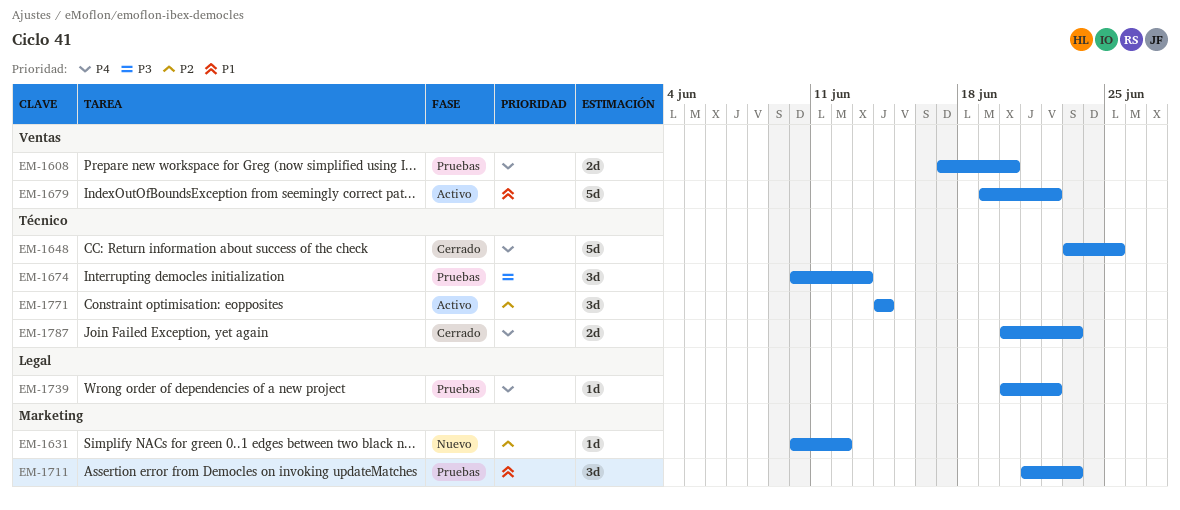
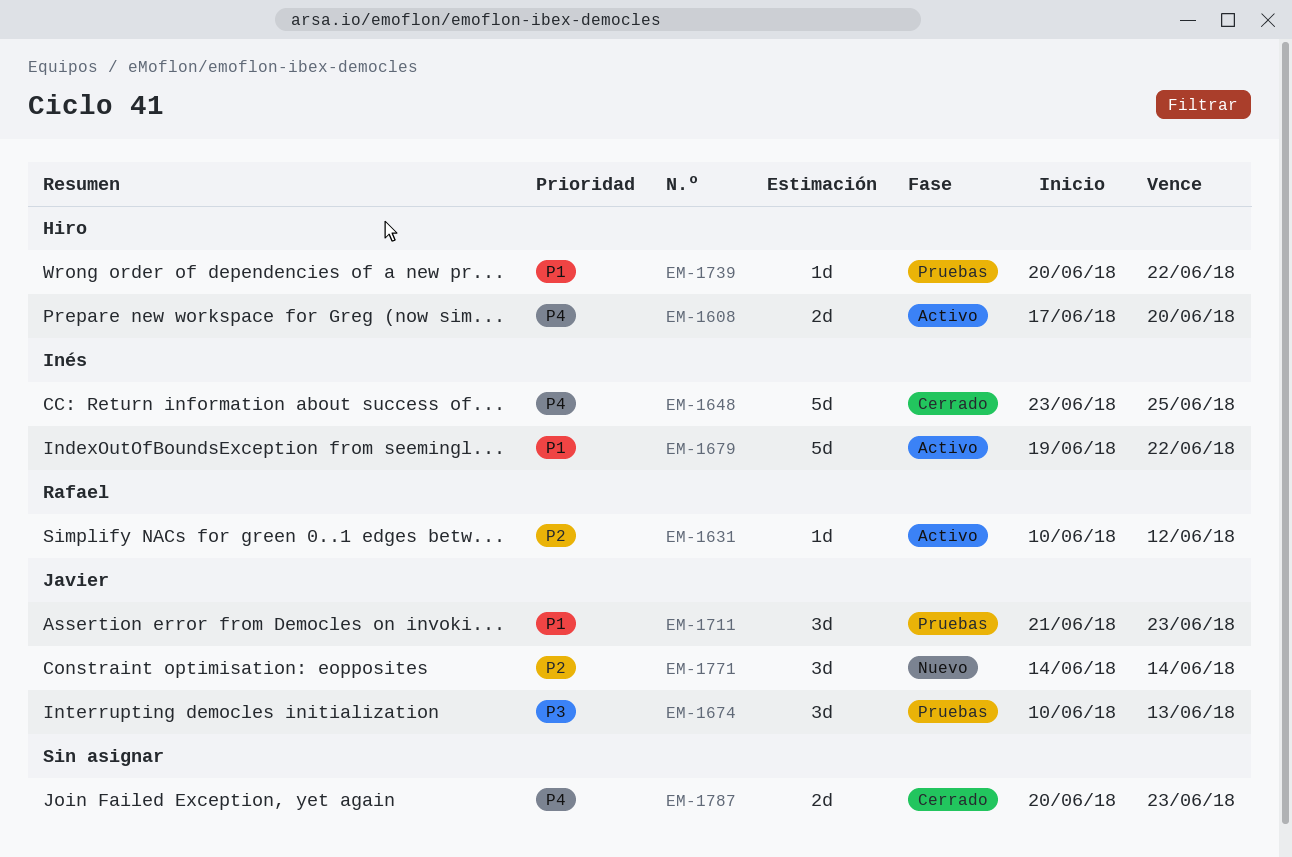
EM-1608, status: Pruebas -> Activo
EM-1631, status: Nuevo -> Activo
EM-1739, priority: P4 -> P1
EM-1771, status: Activo -> Nuevo

